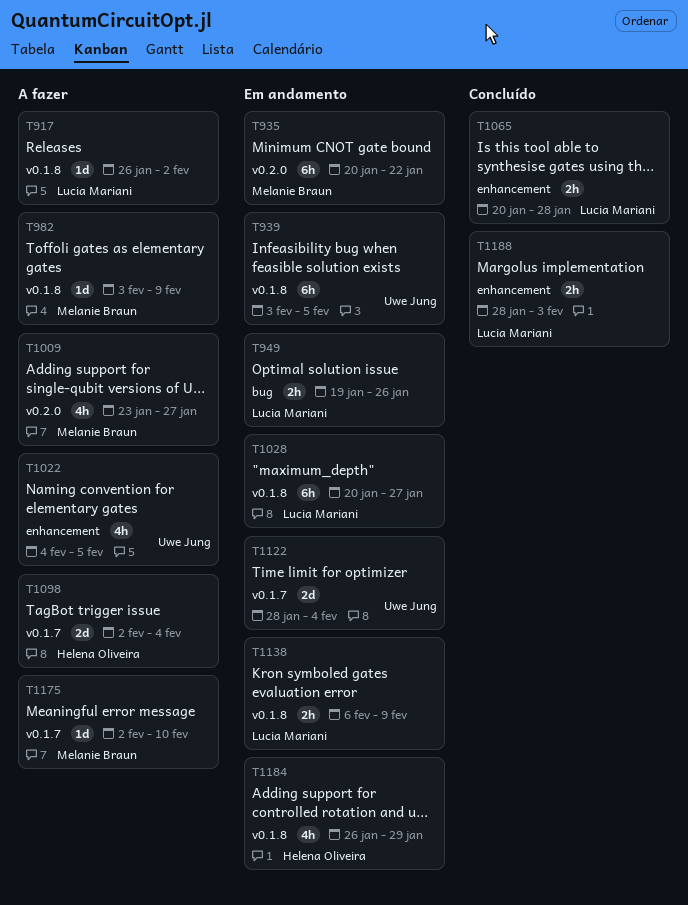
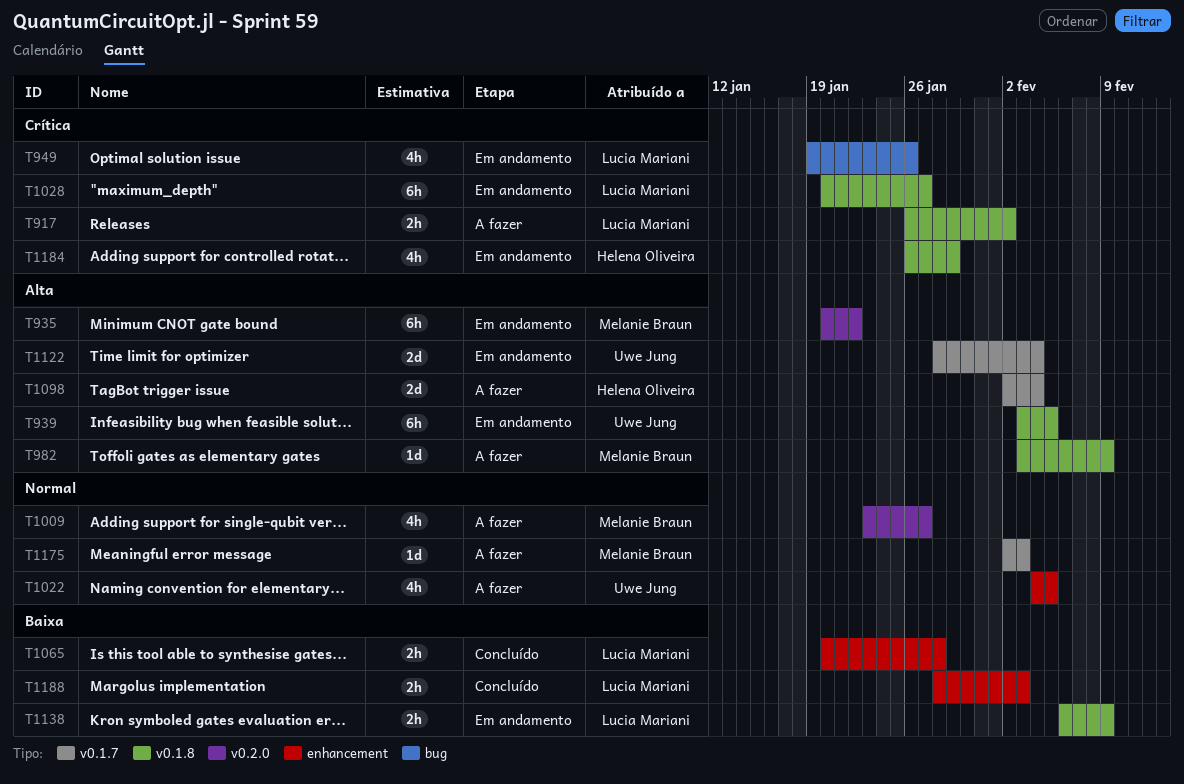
T917, estimate: 1d -> 2h
T949, estimate: 2h -> 4h
T1175, due: Feb 10 -> Feb 3

